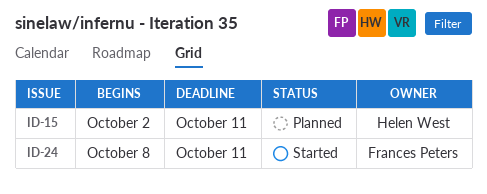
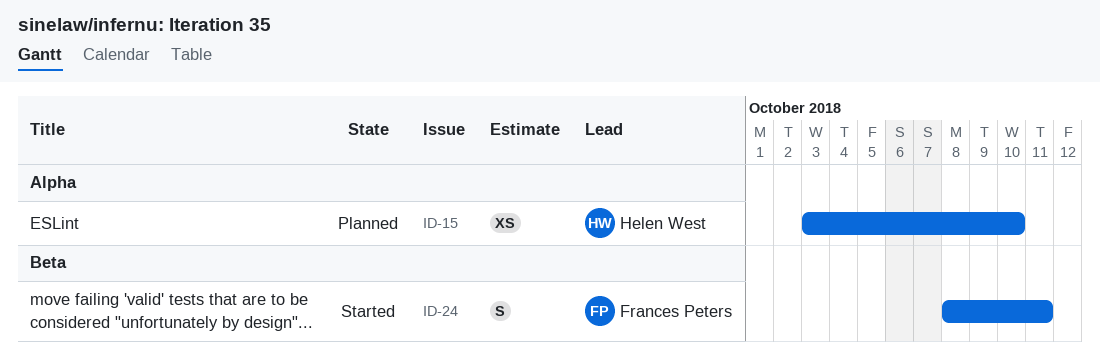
ID-15, start: Oct 2 -> Oct 3
ID-15, due: Oct 11 -> Oct 10

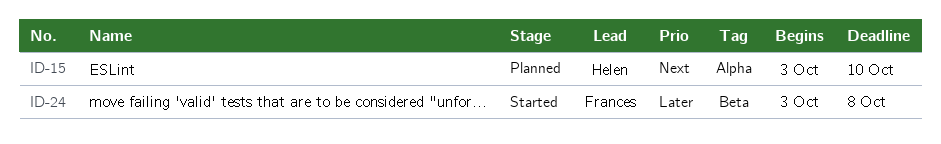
ID-24, start: Oct 8 -> Oct 3
ID-24, due: Oct 11 -> Oct 8

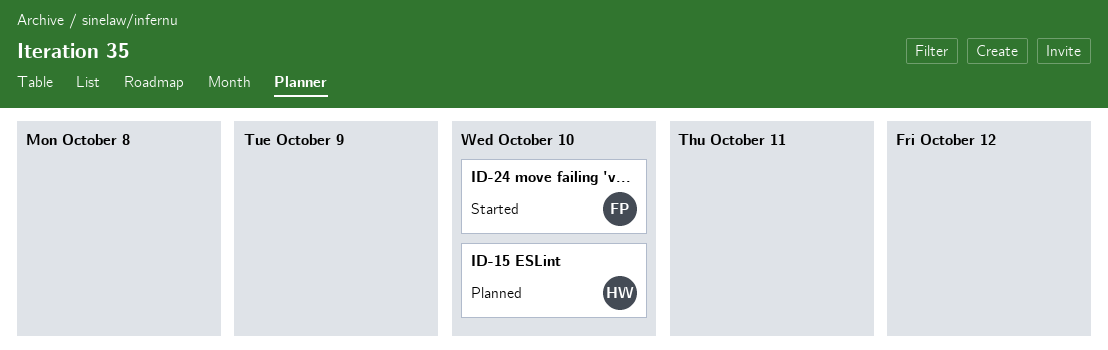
ID-24, due: Oct 8 -> Oct 10

